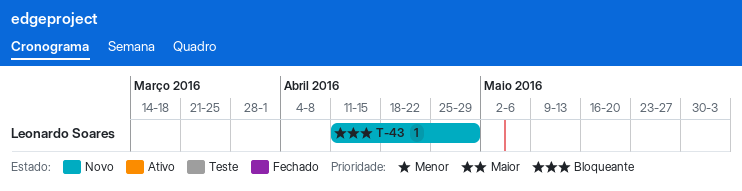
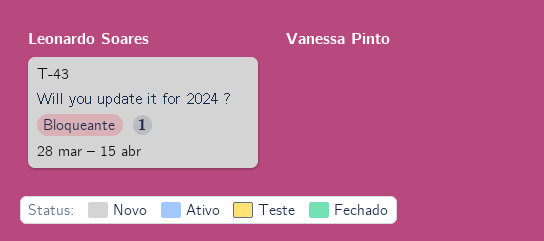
T-43, start: Apr 11 -> Mar 28
T-43, due: Apr 29 -> Apr 15

